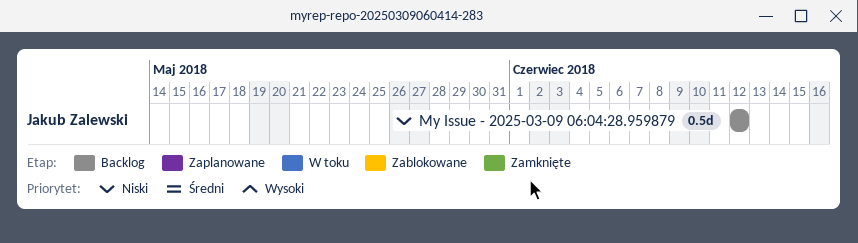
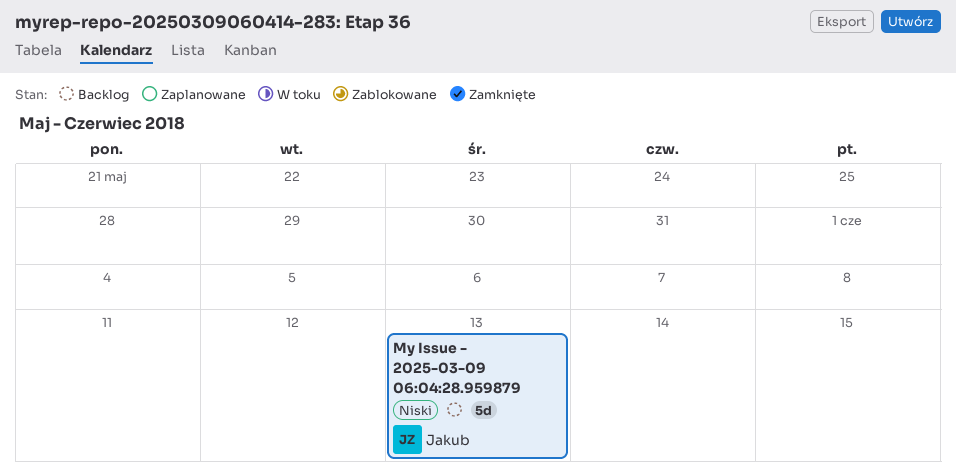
My Issue - 2025-03-09 06:04:28.959879, estimate: 0.5d -> 5d
My Issue - 2025-03-09 06:04:28.959879, due: Jun 12 -> Jun 13

